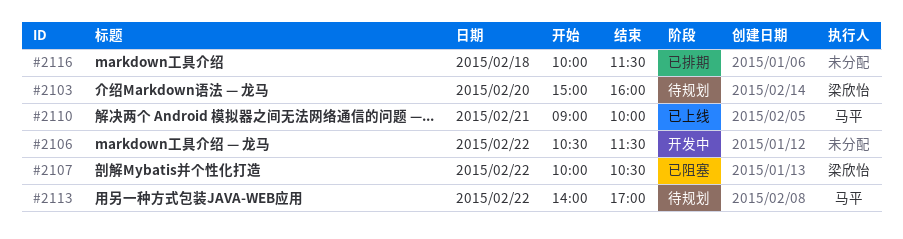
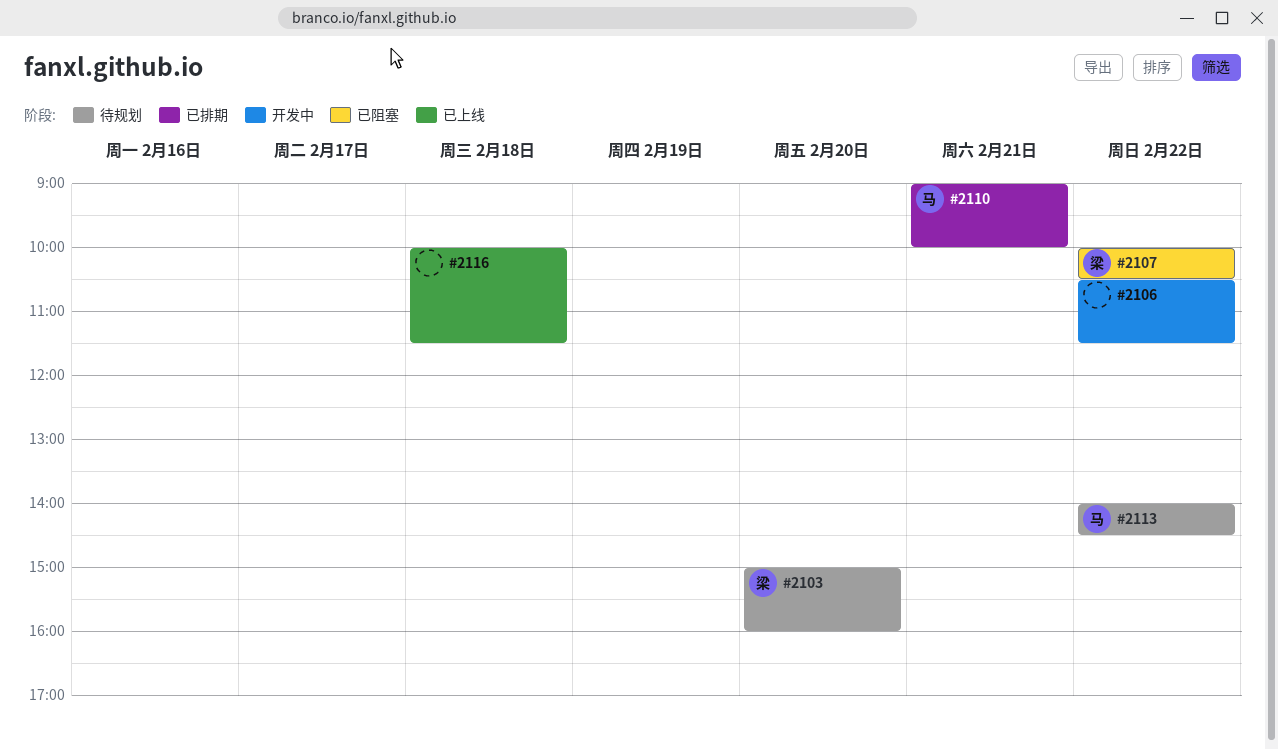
#2110, status: 已上线 -> 已排期
#2113, ends: 17:00 -> 14:30
#2116, status: 已排期 -> 已上线

